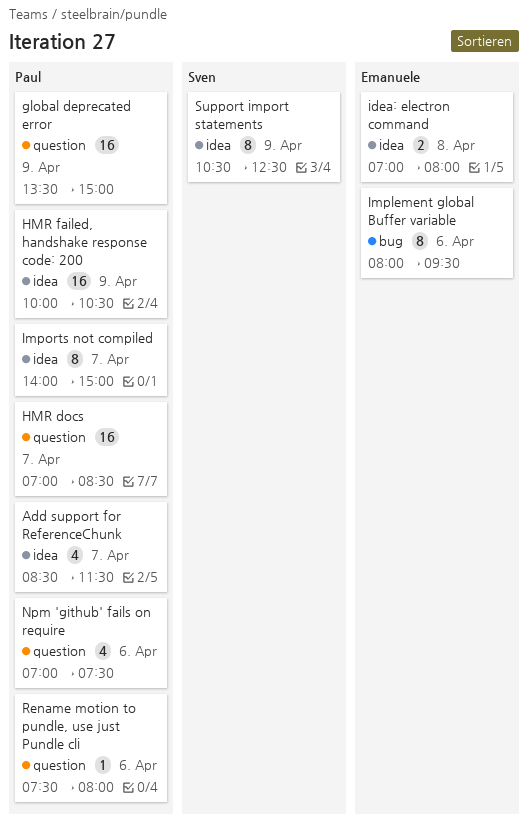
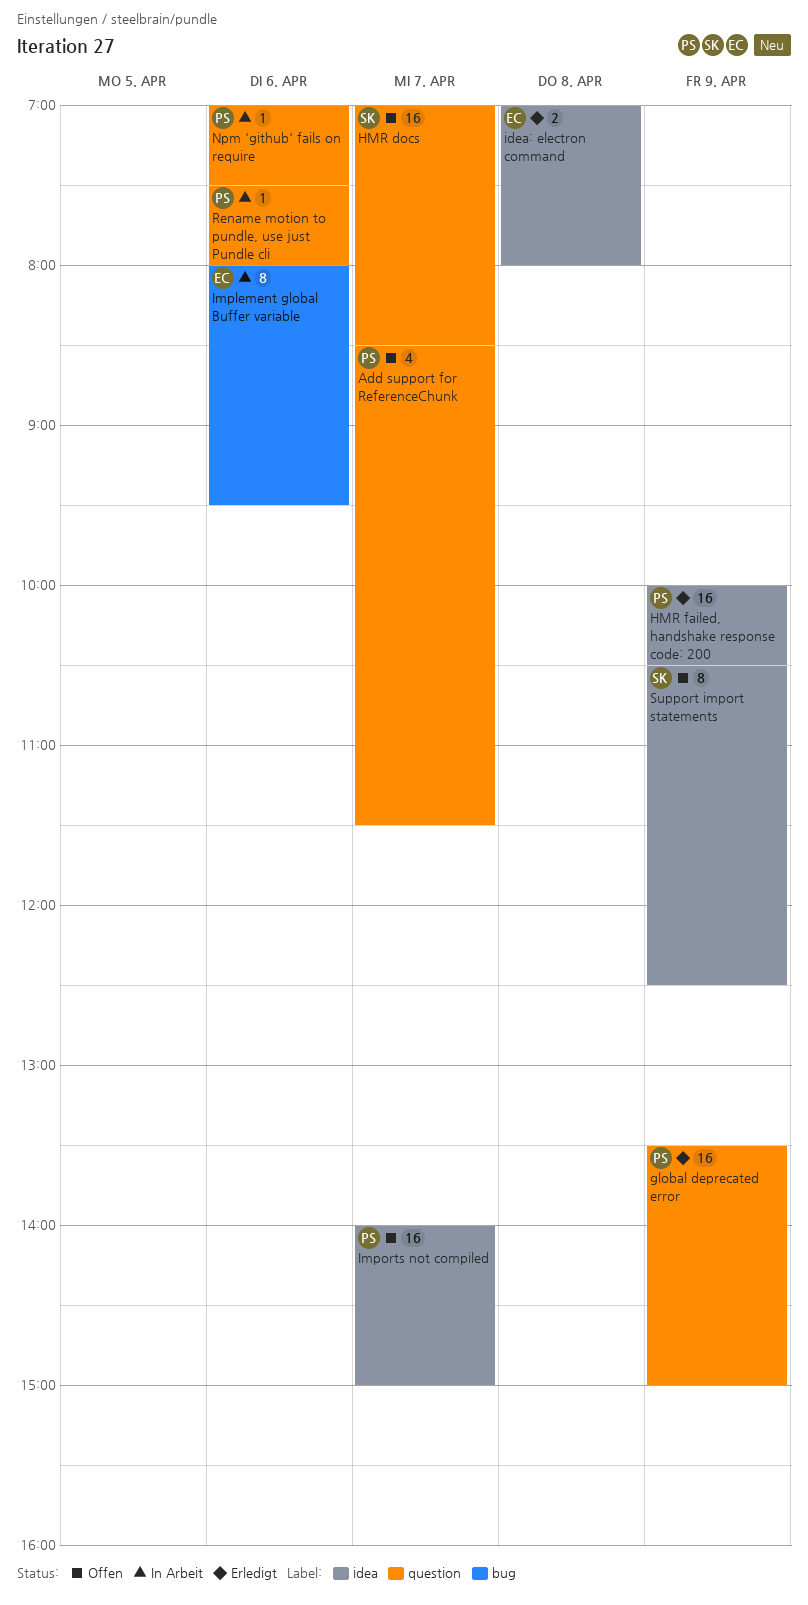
Add support for ReferenceChunk, label: idea -> question
HMR docs, owner: Paul -> Sven
Imports not compiled, estimate: 8 -> 16
Npm 'github' fails on require, estimate: 4 -> 1

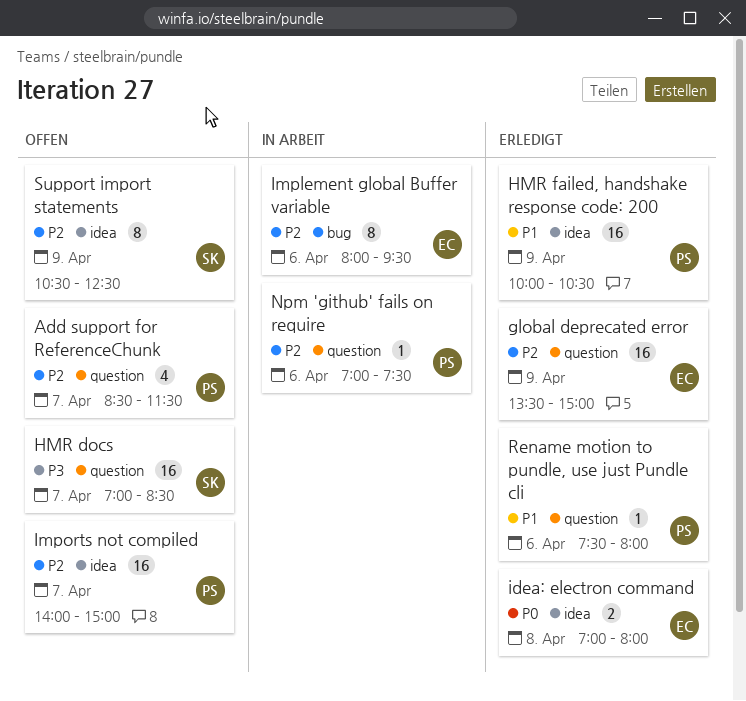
global deprecated error, owner: PS -> EC
Rename motion to pundle, use just Pundle cli, status: In Arbeit -> Erledigt

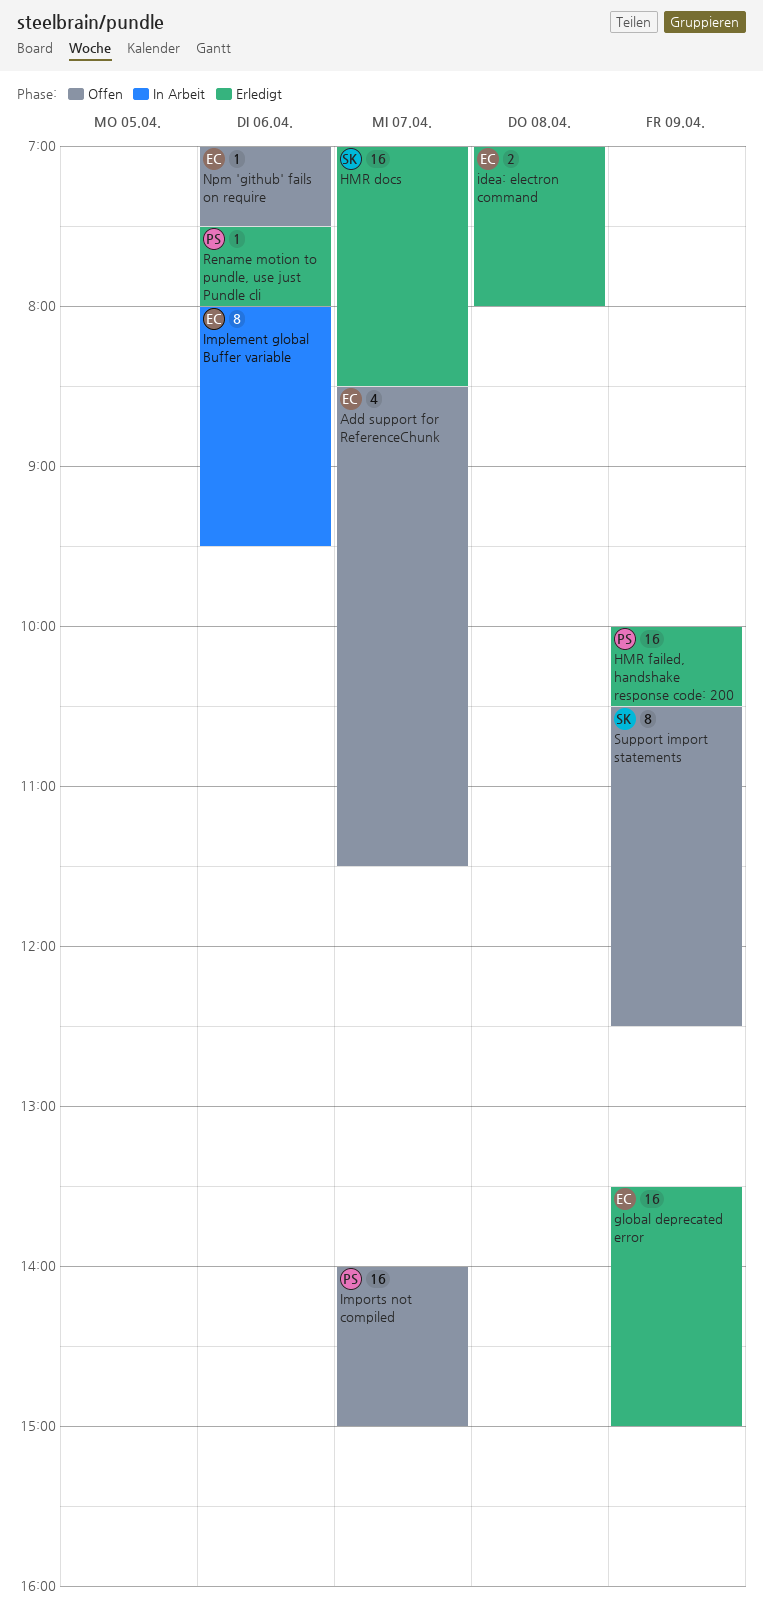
Add support for ReferenceChunk, owner: PS -> EC
HMR docs, status: Offen -> Erledigt
Npm 'github' fails on require, status: In Arbeit -> Offen
Npm 'github' fails on require, owner: PS -> EC

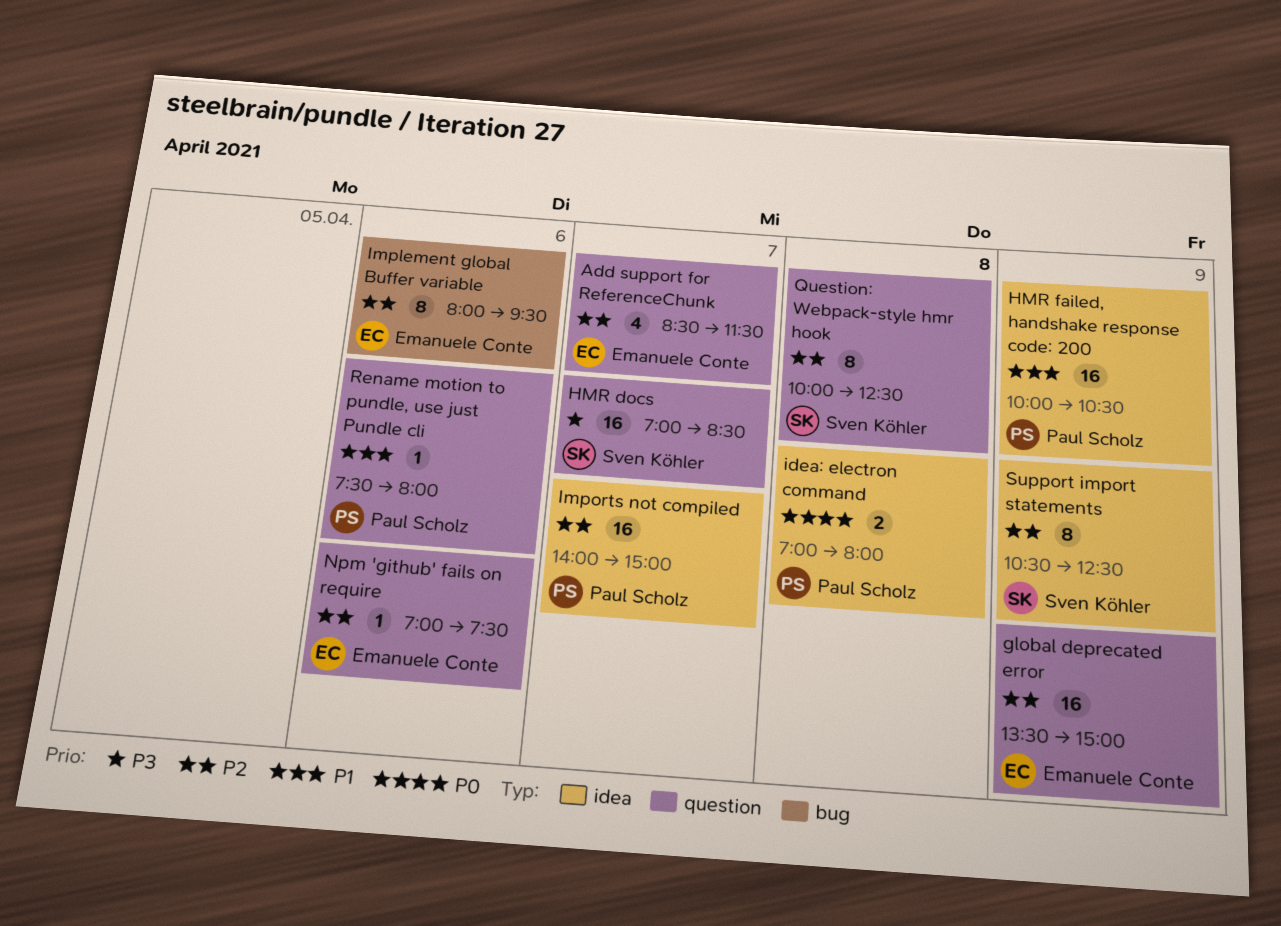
idea: electron command, owner: Emanuele Conte -> Paul Scholz
Question: Webpack-style hmr hook: none -> present

